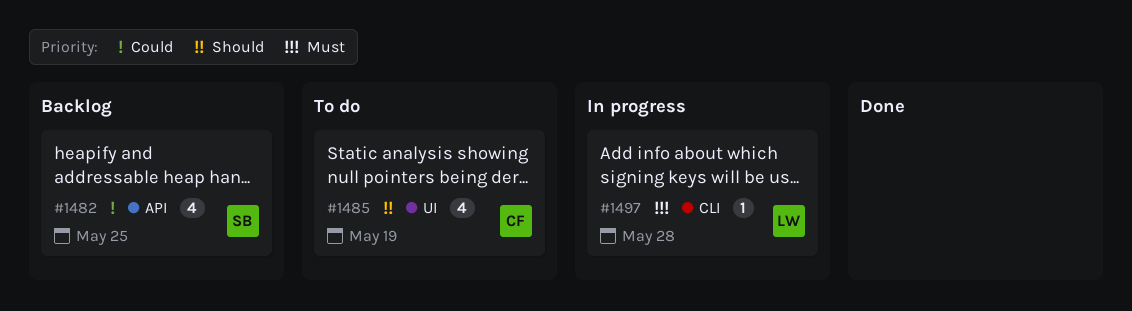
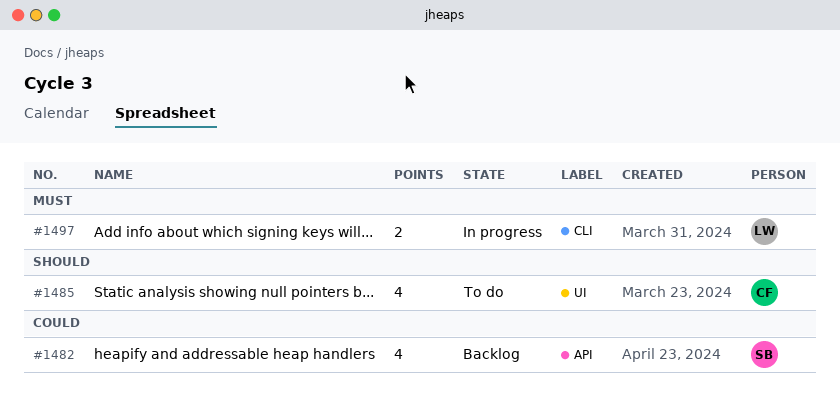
#1497, estimate: 1 -> 2

